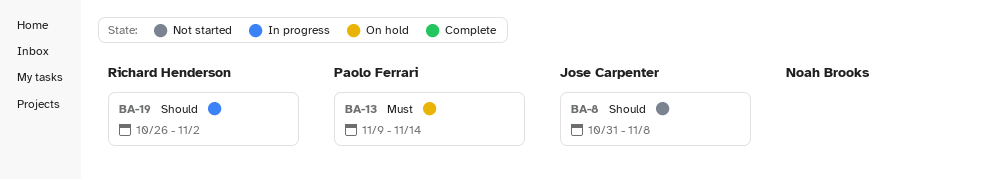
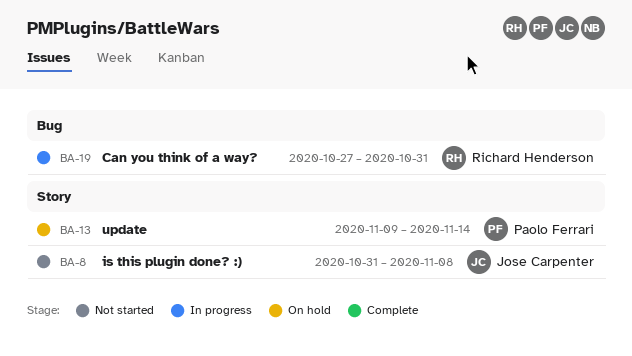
BA-19, start: Oct 26 -> Oct 27
BA-19, due: Nov 2 -> Oct 31

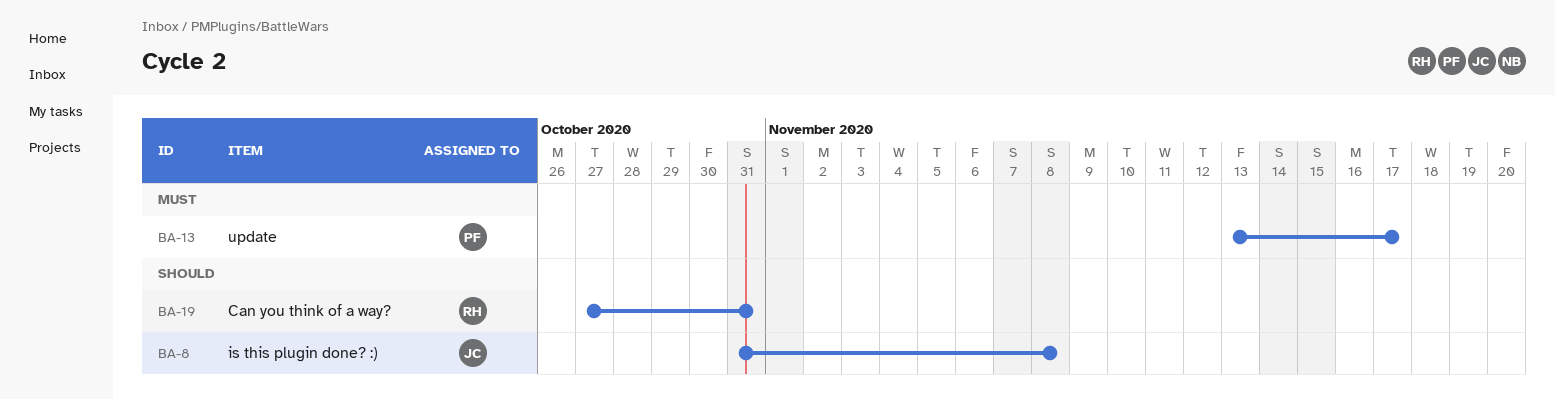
BA-13, start: Nov 9 -> Nov 13
BA-13, due: Nov 14 -> Nov 17

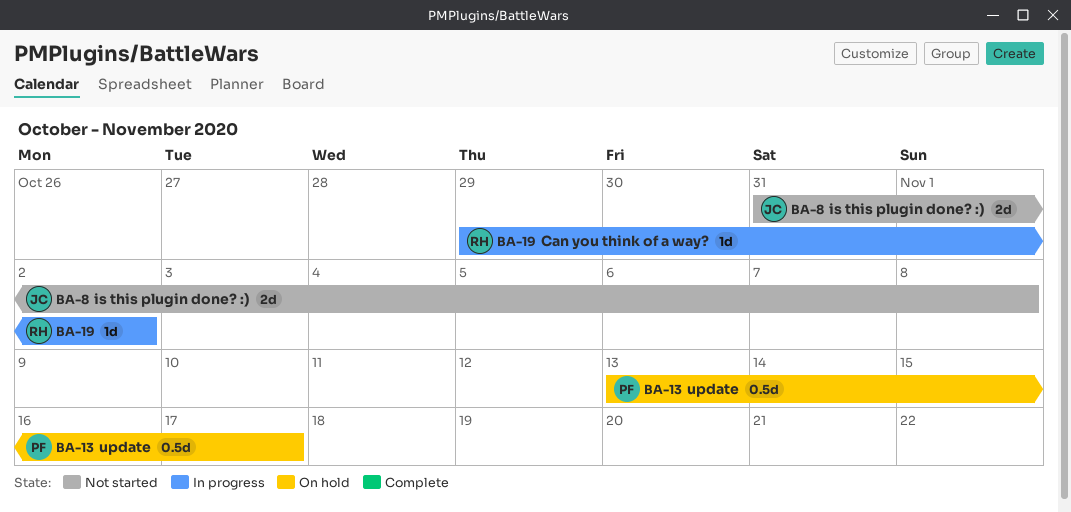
BA-19, start: Oct 27 -> Oct 29
BA-19, due: Oct 31 -> Nov 2

